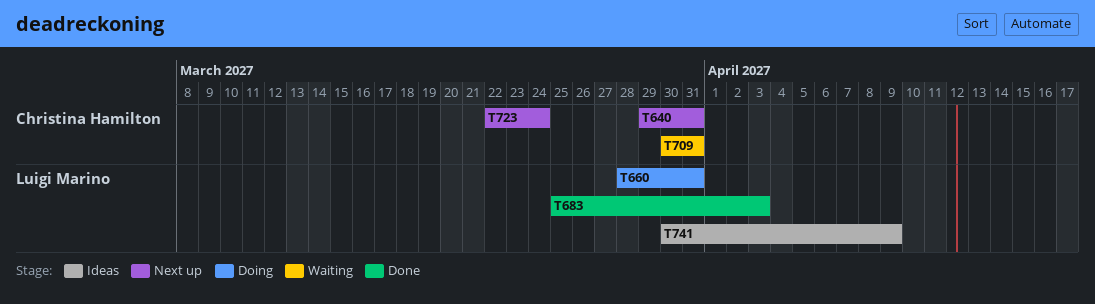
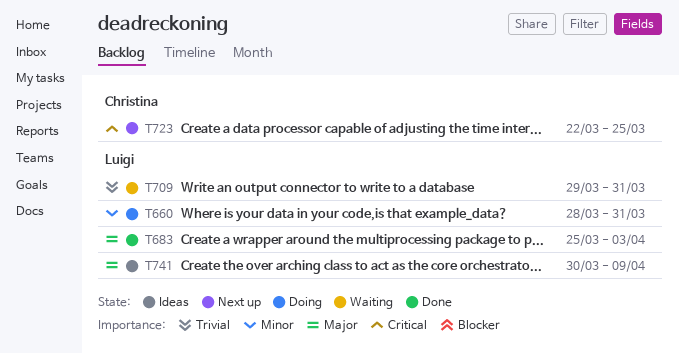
T640: present -> none
T709, owner: Christina Hamilton -> Luigi Marino
T709, start: Mar 30 -> Mar 29
T723, due: Mar 24 -> Mar 25

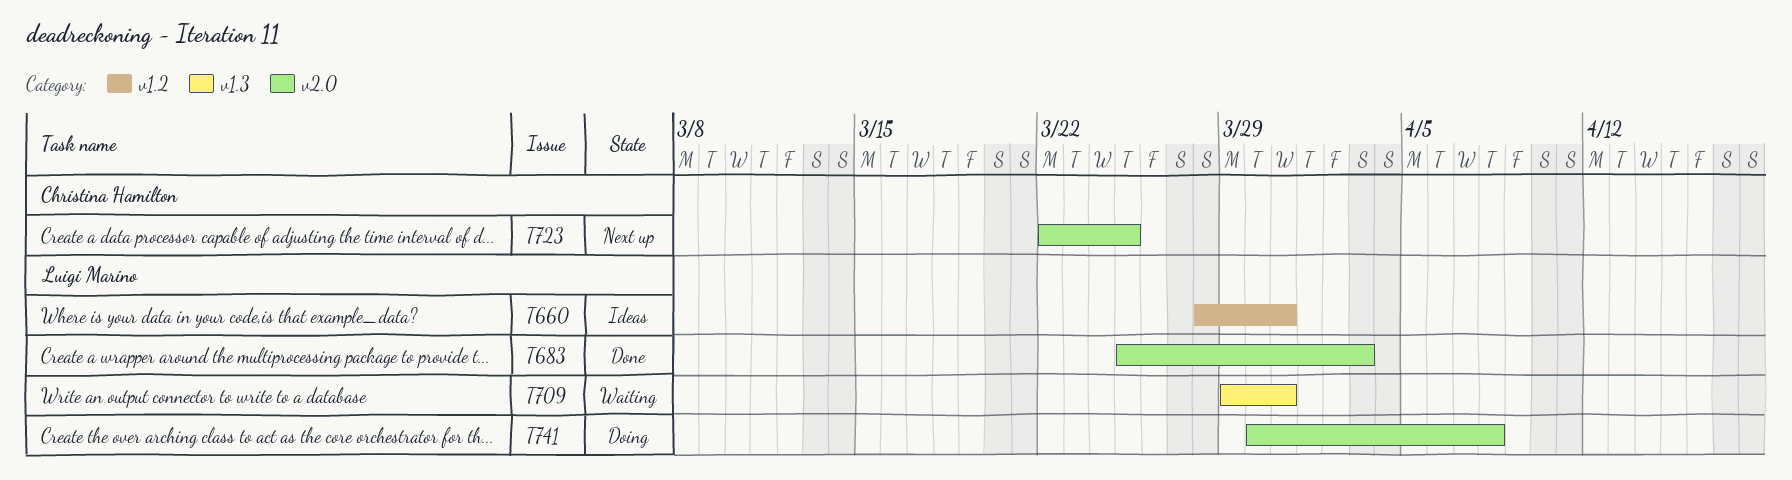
T660, status: Doing -> Ideas
T741, status: Ideas -> Doing
T741, due: Apr 9 -> Apr 8

